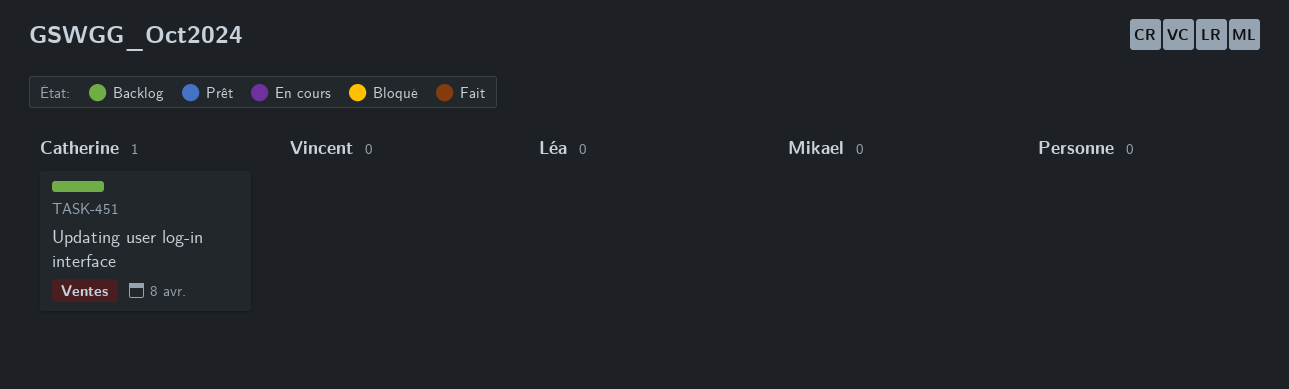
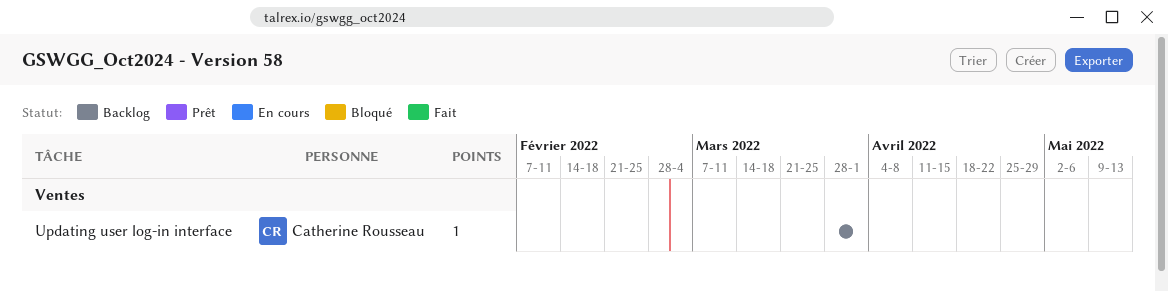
Updating user log-in interface, due: Apr 8 -> Apr 1

